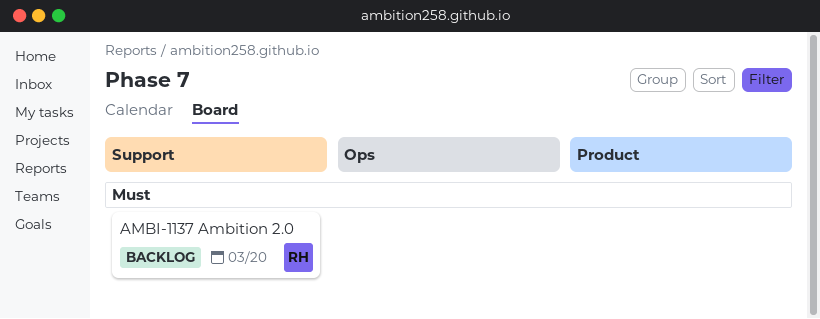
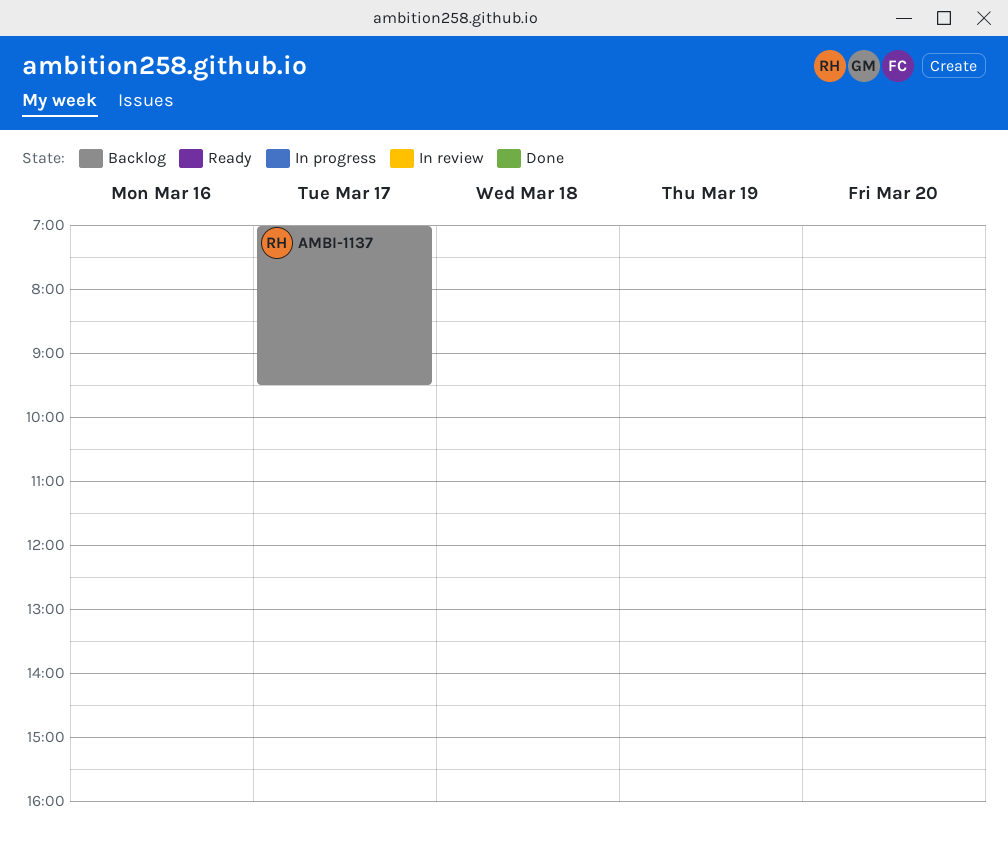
AMBI-1137, day: Mar 20 -> Mar 17

